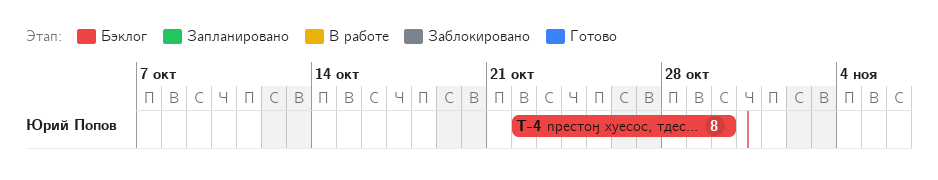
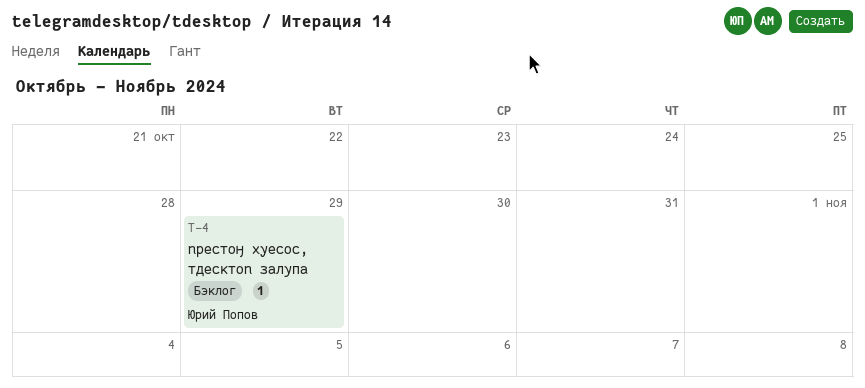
T-4, estimate: 8 -> 1
T-4, due: Oct 30 -> Oct 29

